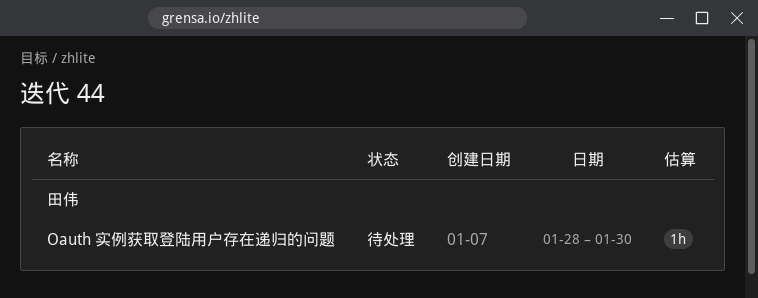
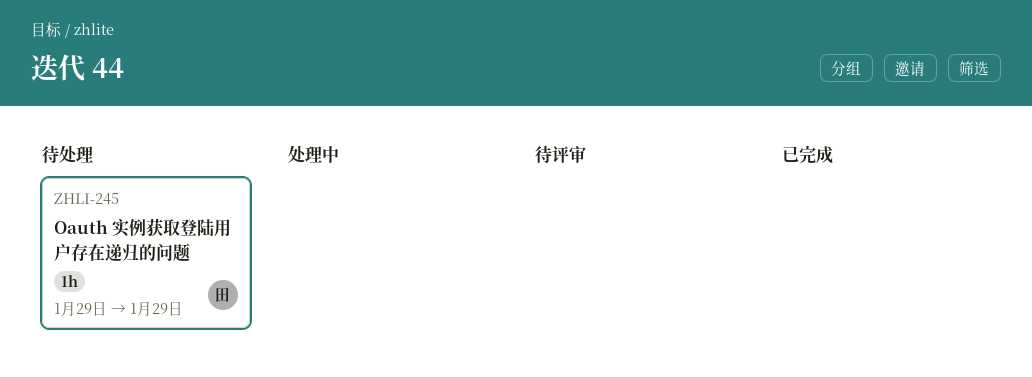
Oauth 实例获取登陆用户存在递归的问题, start: Jan 28 -> Jan 29
Oauth 实例获取登陆用户存在递归的问题, due: Jan 30 -> Jan 29

